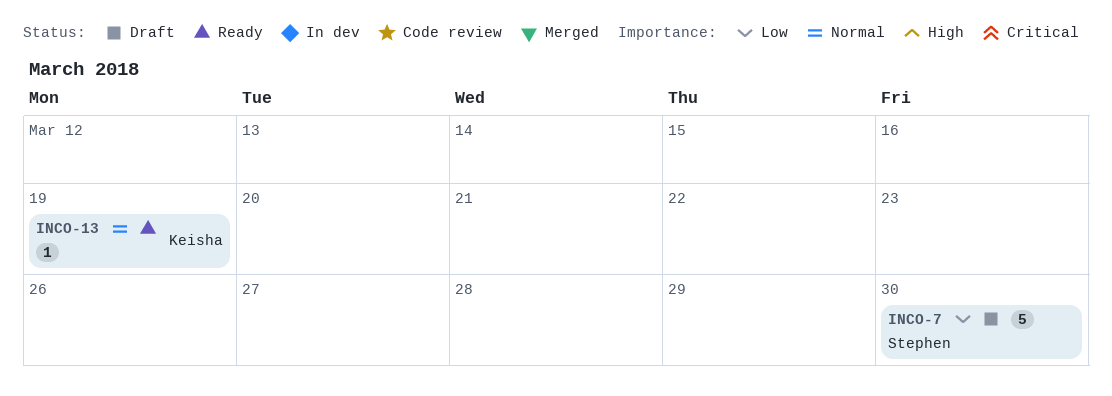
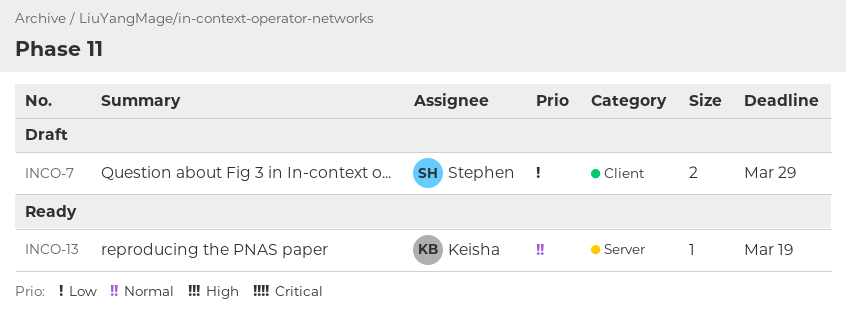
INCO-7, estimate: 5 -> 2
INCO-7, due: Mar 30 -> Mar 29

